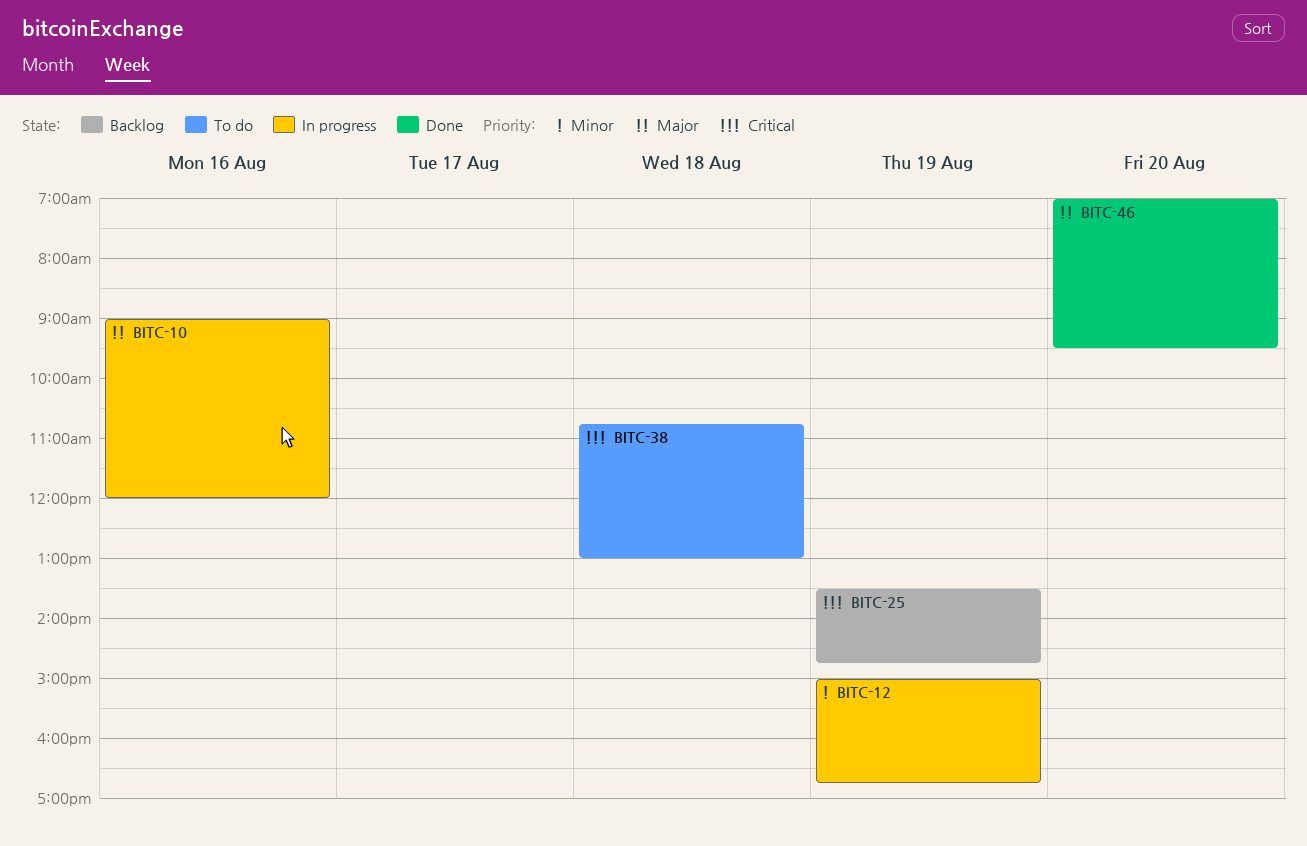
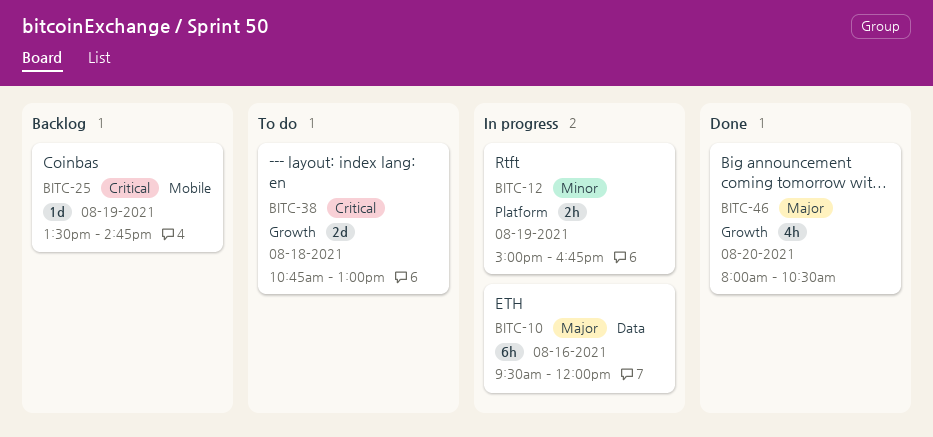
BITC-10, begins: 09:00 -> 09:30
BITC-46, begins: 07:00 -> 08:00
BITC-46, ends: 09:30 -> 10:30

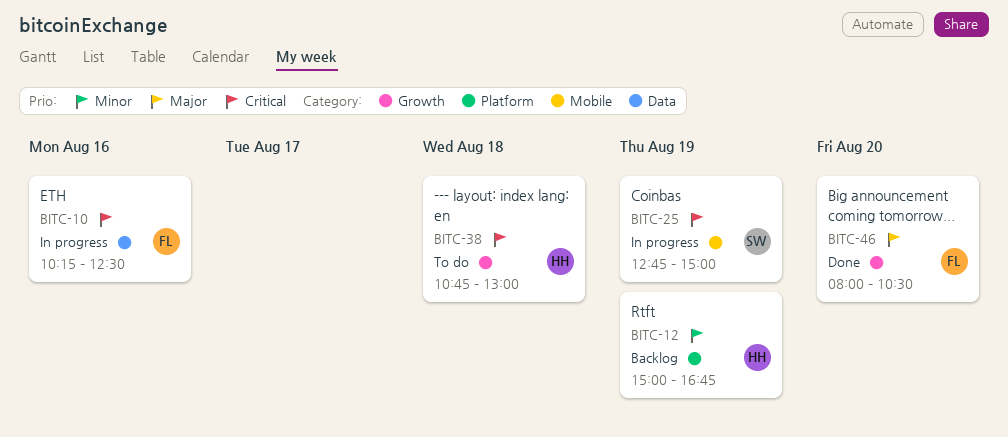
BITC-10, priority: Major -> Critical
BITC-10, begins: 09:30 -> 10:15
BITC-10, ends: 12:00 -> 12:30
BITC-12, status: In progress -> Backlog
BITC-25, status: Backlog -> In progress
BITC-25, begins: 13:30 -> 12:45
BITC-25, ends: 14:45 -> 15:00

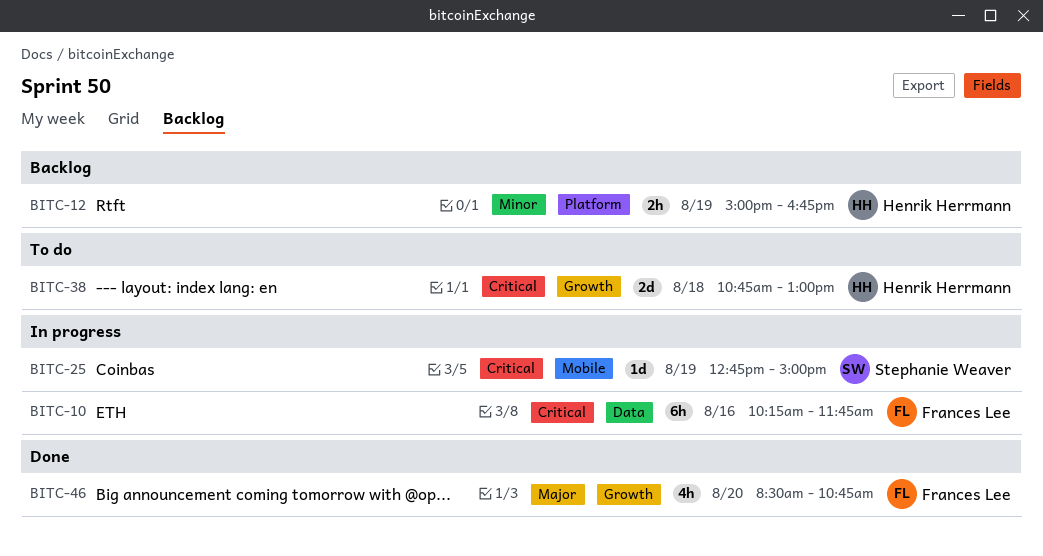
BITC-10, ends: 12:30 -> 11:45
BITC-46, begins: 08:00 -> 08:30
BITC-46, ends: 10:30 -> 10:45

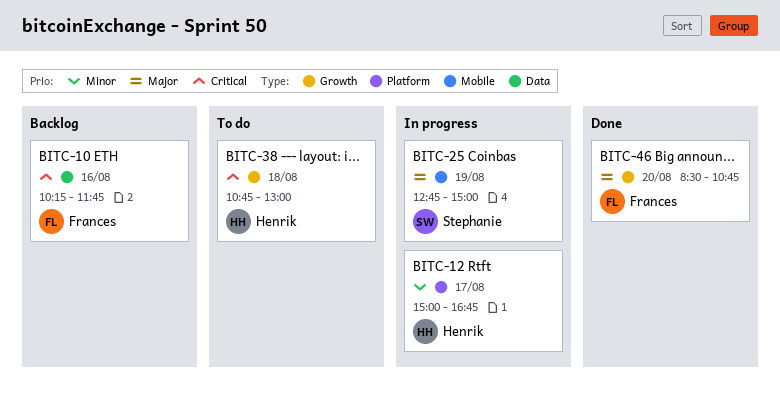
BITC-10, status: In progress -> Backlog
BITC-12, status: Backlog -> In progress
BITC-12, day: Aug 19 -> Aug 17
BITC-25, priority: Critical -> Major

